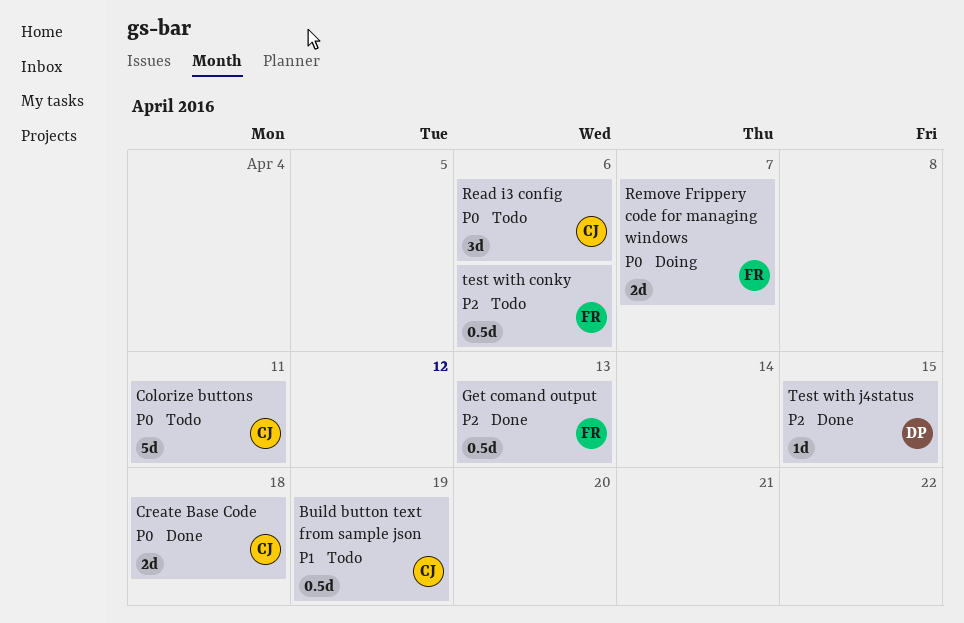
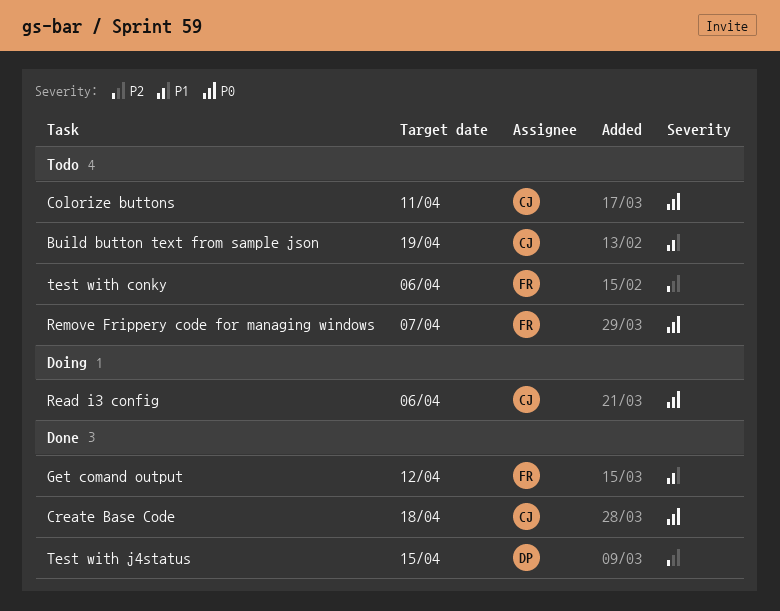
Get comand output, priority: P2 -> P1
Get comand output, due: Apr 13 -> Apr 12
Read i3 config, status: Todo -> Doing
Remove Frippery code for managing windows, status: Doing -> Todo

